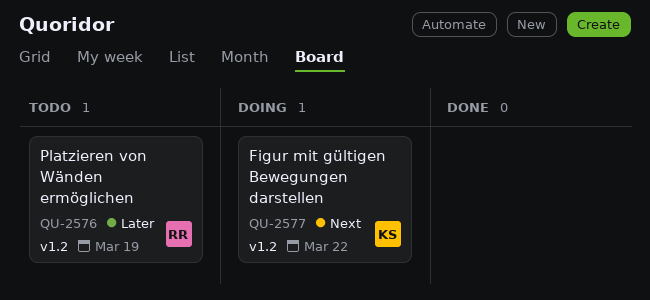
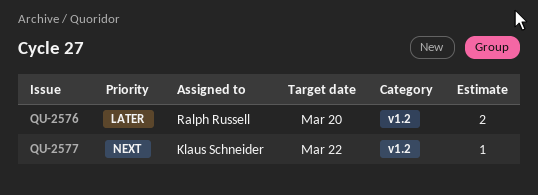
QU-2576, due: Mar 19 -> Mar 20

